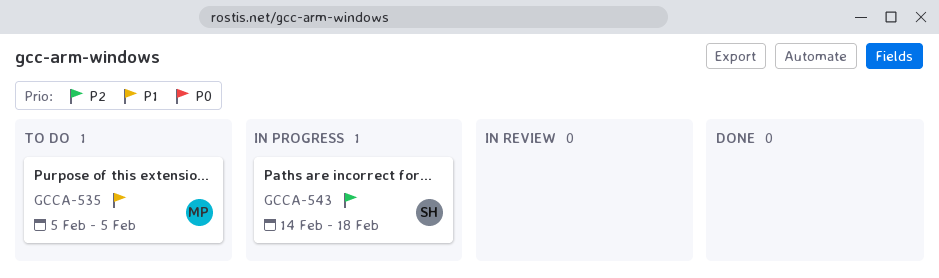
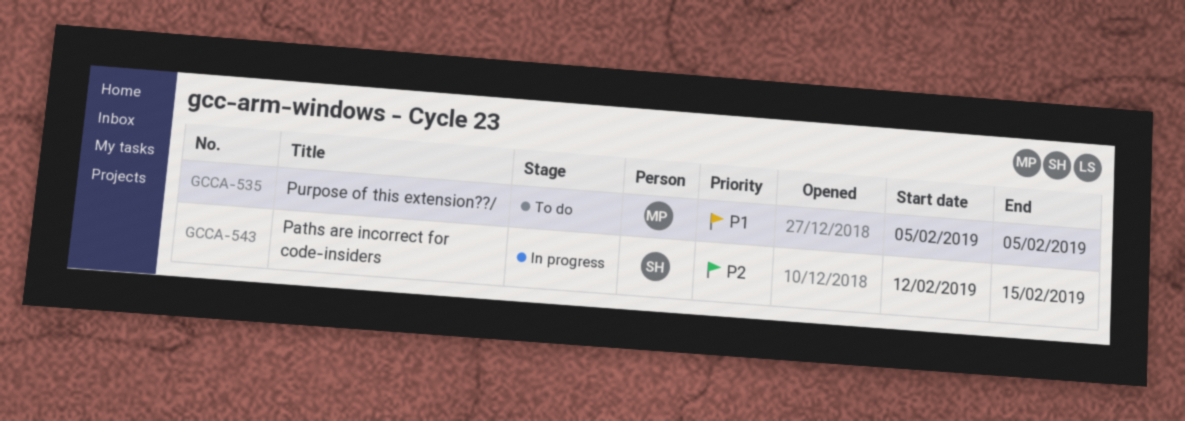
GCCA-543, start: Feb 14 -> Feb 12
GCCA-543, due: Feb 18 -> Feb 15

